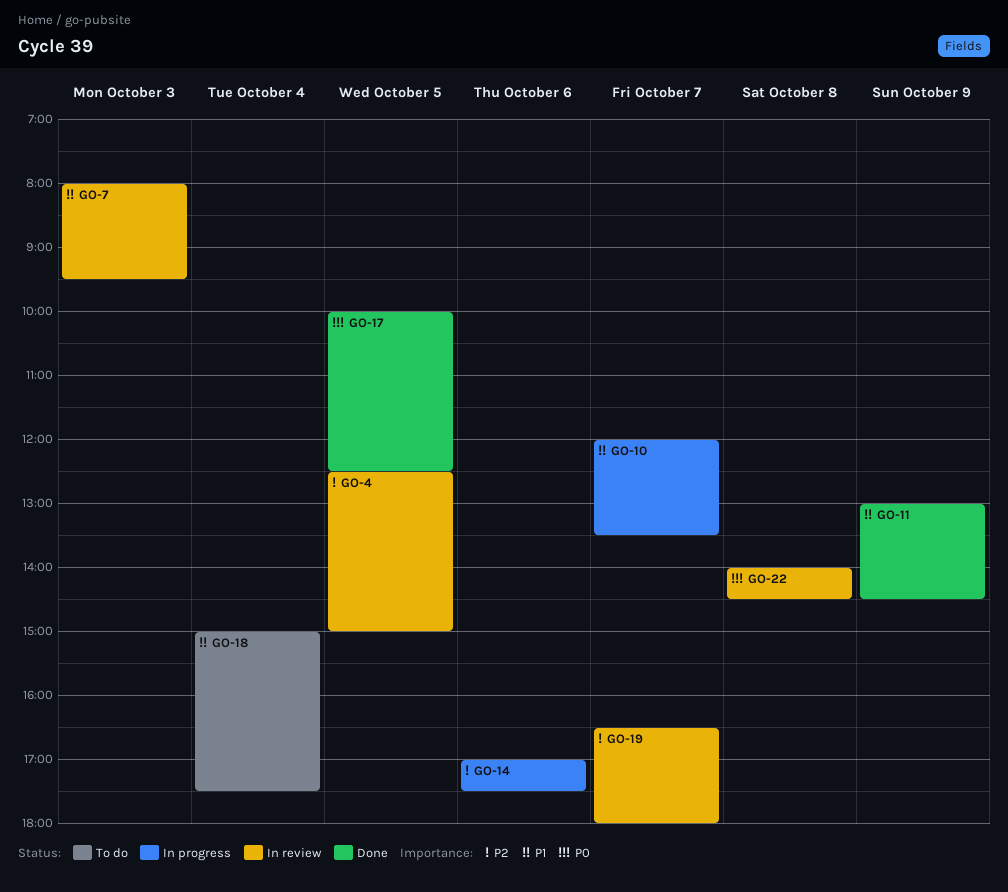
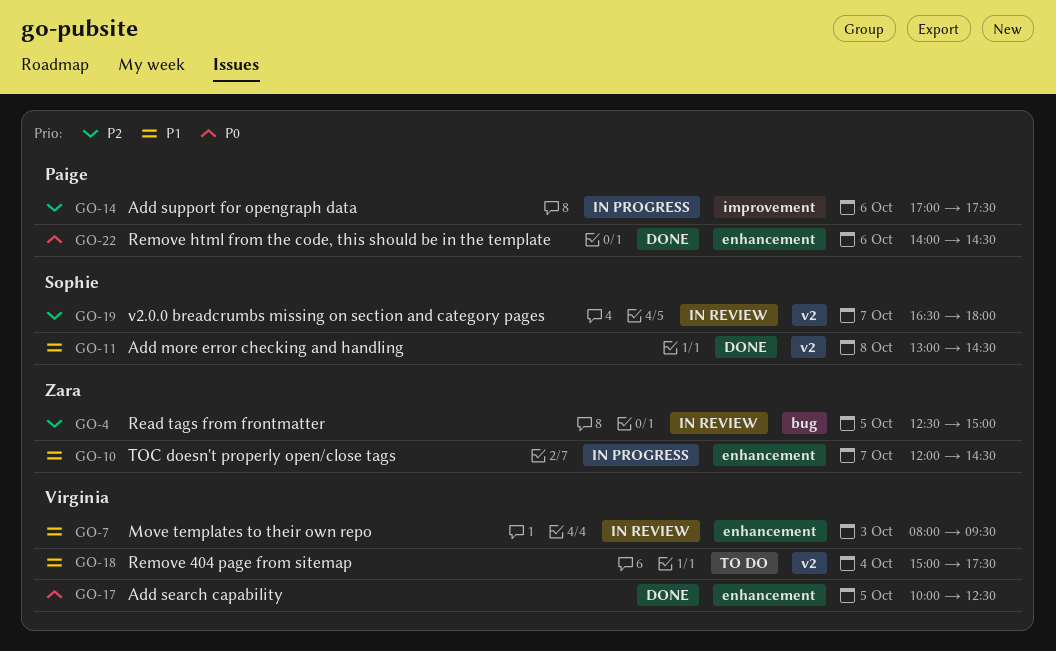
GO-10, ends: 13:30 -> 14:30
GO-11, day: Oct 9 -> Oct 8
GO-22, status: In review -> Done
GO-22, day: Oct 8 -> Oct 6

